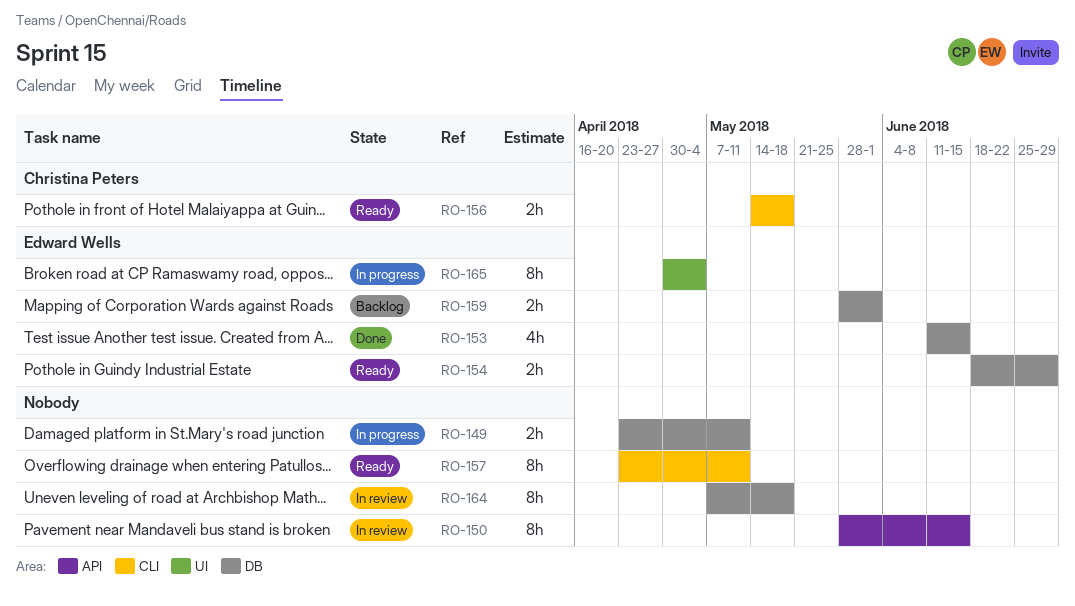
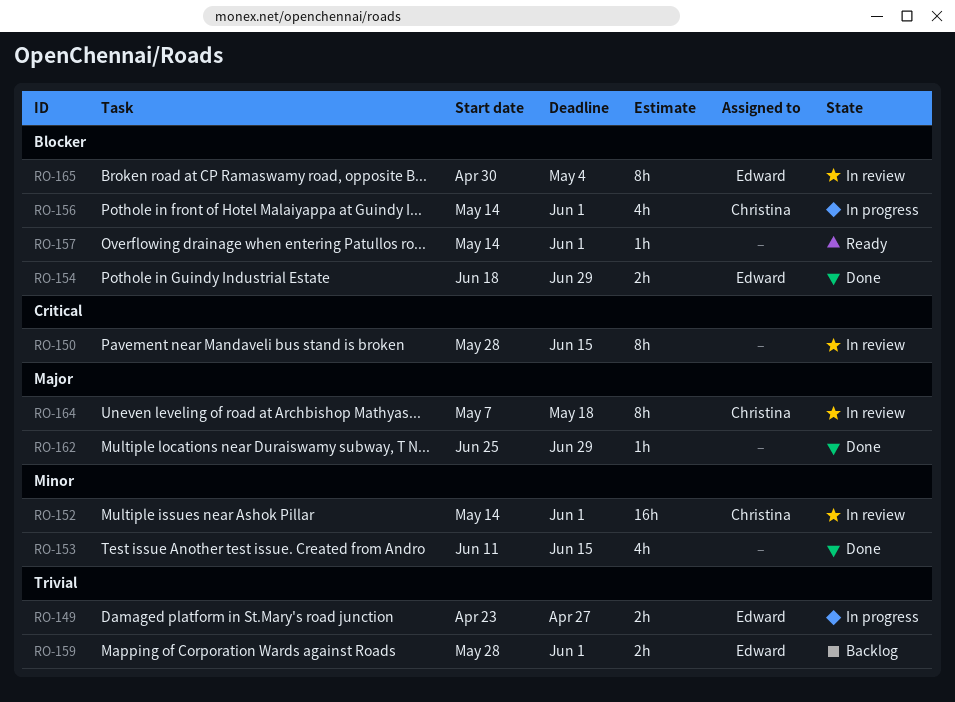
RO-149, owner: none -> Edward Wells
RO-149, due: May 11 -> Apr 27
RO-152: none -> present
RO-153, owner: Edward Wells -> none
RO-154, status: Ready -> Done
RO-156, status: Ready -> In progress
RO-156, estimate: 2h -> 4h
RO-156, due: May 18 -> Jun 1
RO-157, estimate: 8h -> 1h
RO-157, start: Apr 23 -> May 14
RO-157, due: May 11 -> Jun 1
RO-162: none -> present
RO-164, owner: none -> Christina Peters
RO-165, status: In progress -> In review

